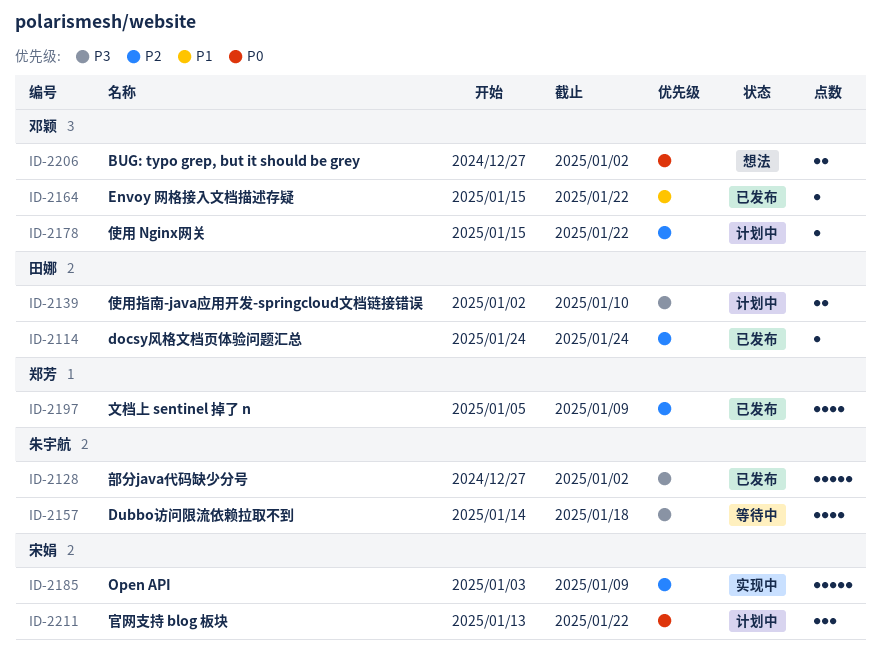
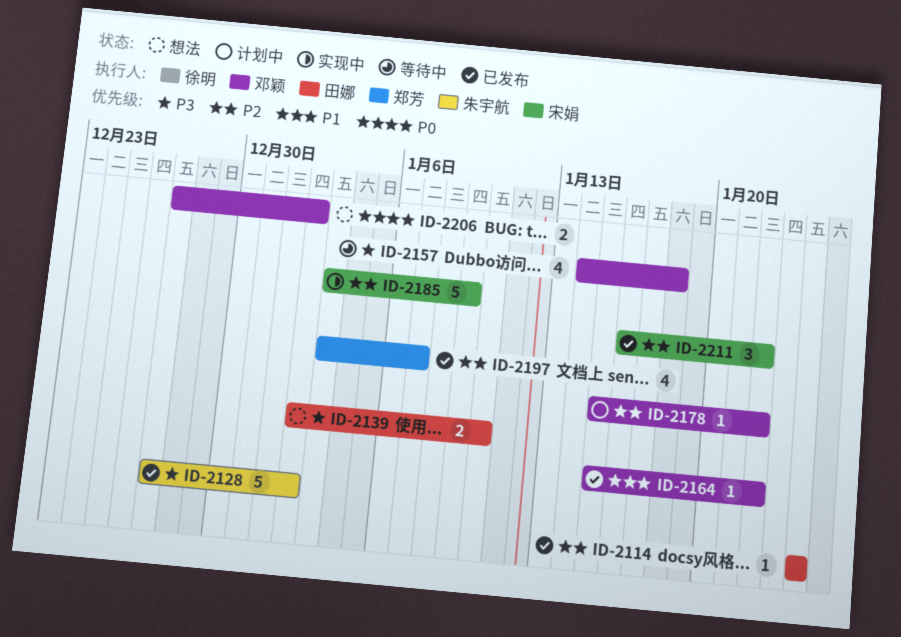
ID-2139, status: 计划中 -> 想法
ID-2157, owner: 朱宇航 -> 邓颖
ID-2197, start: Jan 5 -> Jan 3
ID-2197, due: Jan 9 -> Jan 7
ID-2211, status: 计划中 -> 已发布
ID-2211, priority: P0 -> P2
ID-2211, start: Jan 13 -> Jan 16

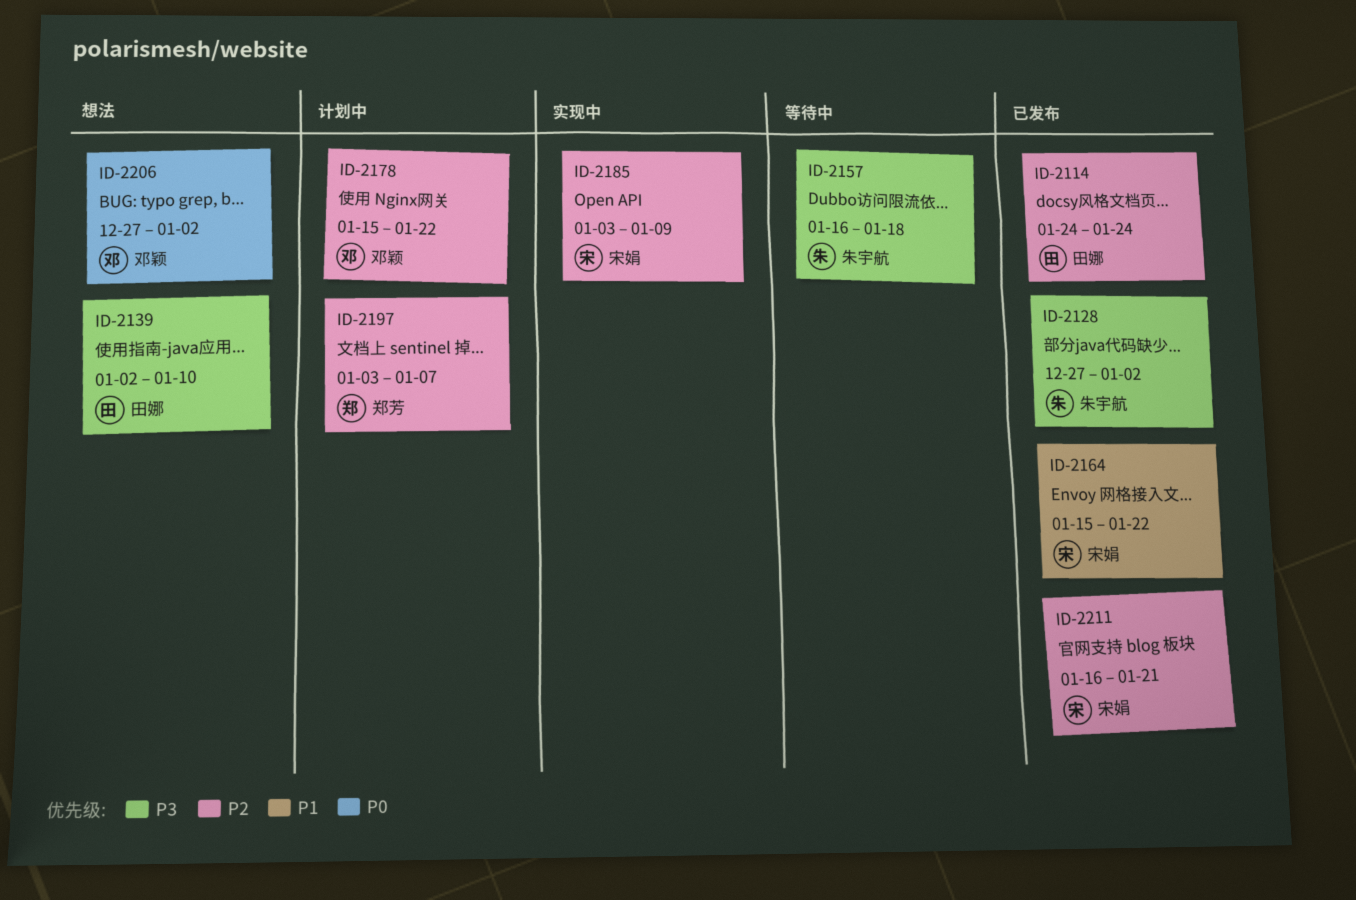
ID-2157, owner: 邓颖 -> 朱宇航
ID-2157, start: Jan 14 -> Jan 16
ID-2164, owner: 邓颖 -> 宋娟
ID-2197, status: 已发布 -> 计划中
ID-2211, due: Jan 22 -> Jan 21

